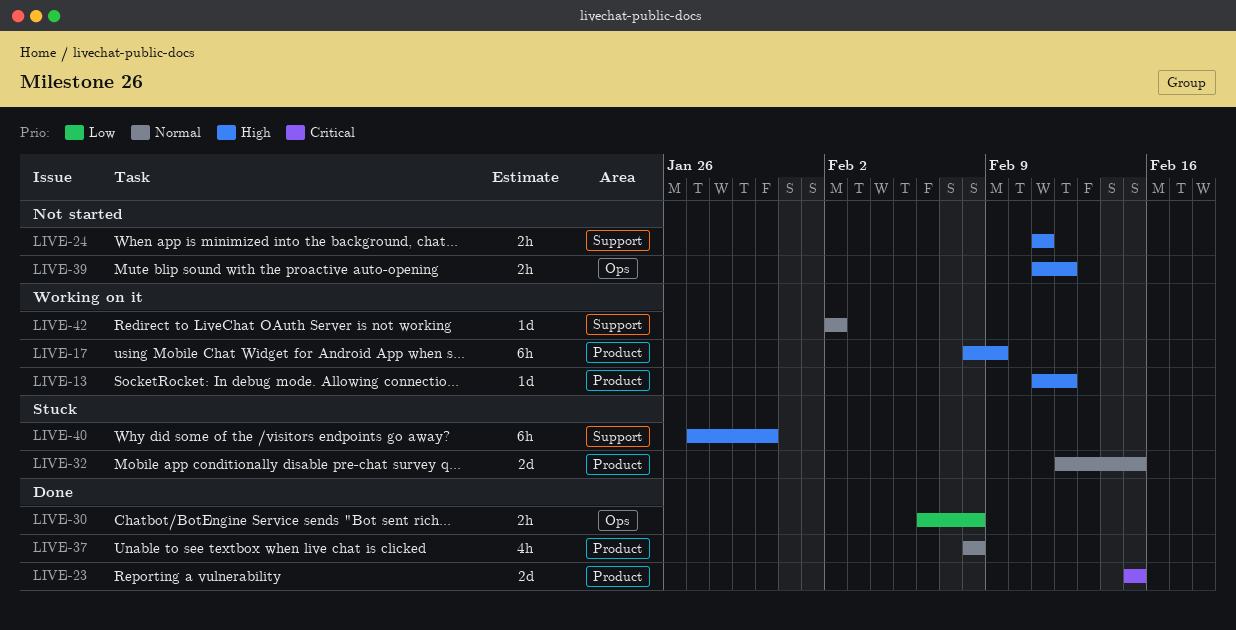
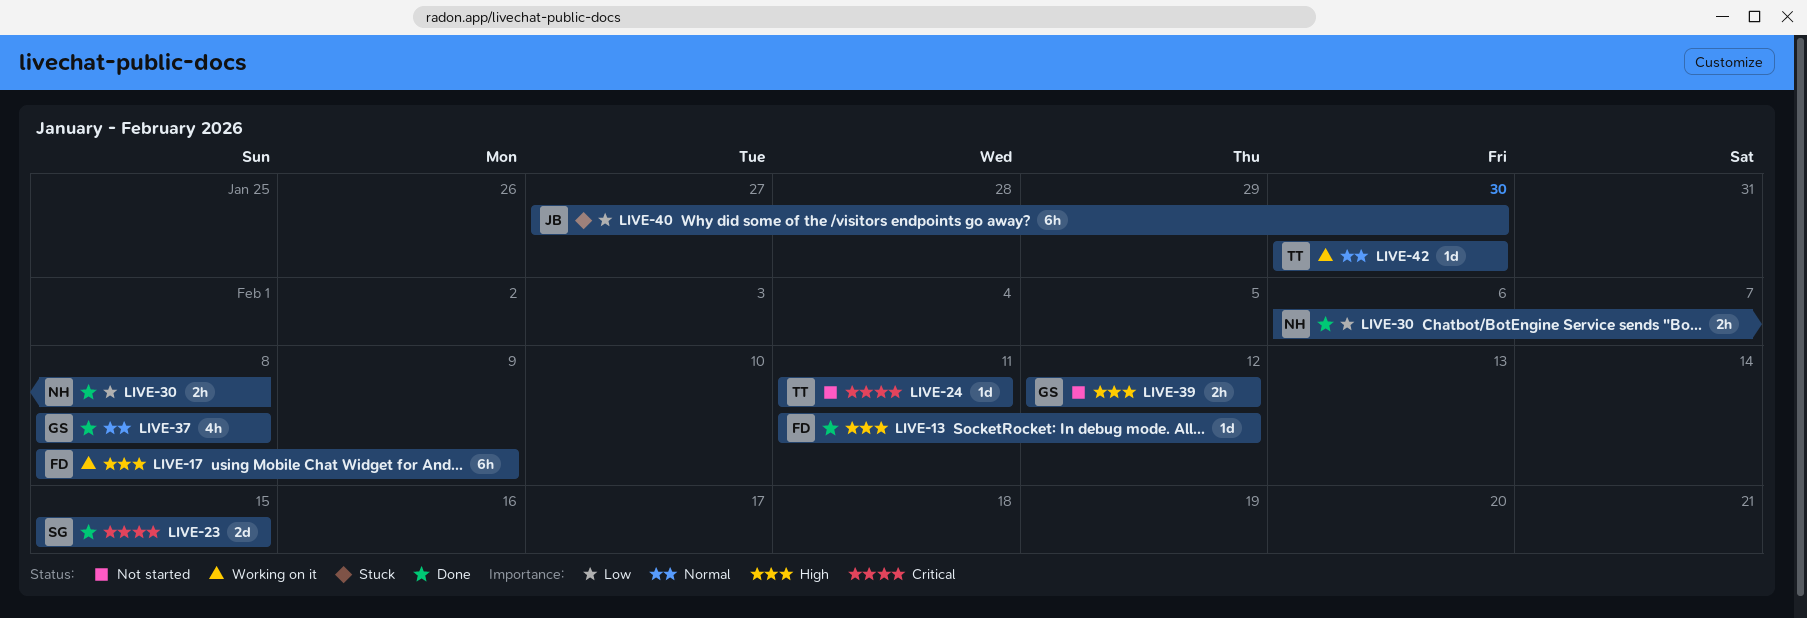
LIVE-13, status: Working on it -> Done
LIVE-24, priority: High -> Critical
LIVE-24, estimate: 2h -> 1d
LIVE-32: present -> none
LIVE-39, start: Feb 11 -> Feb 12
LIVE-40, priority: High -> Low
LIVE-42, start: Feb 2 -> Jan 30
LIVE-42, due: Feb 2 -> Jan 30

